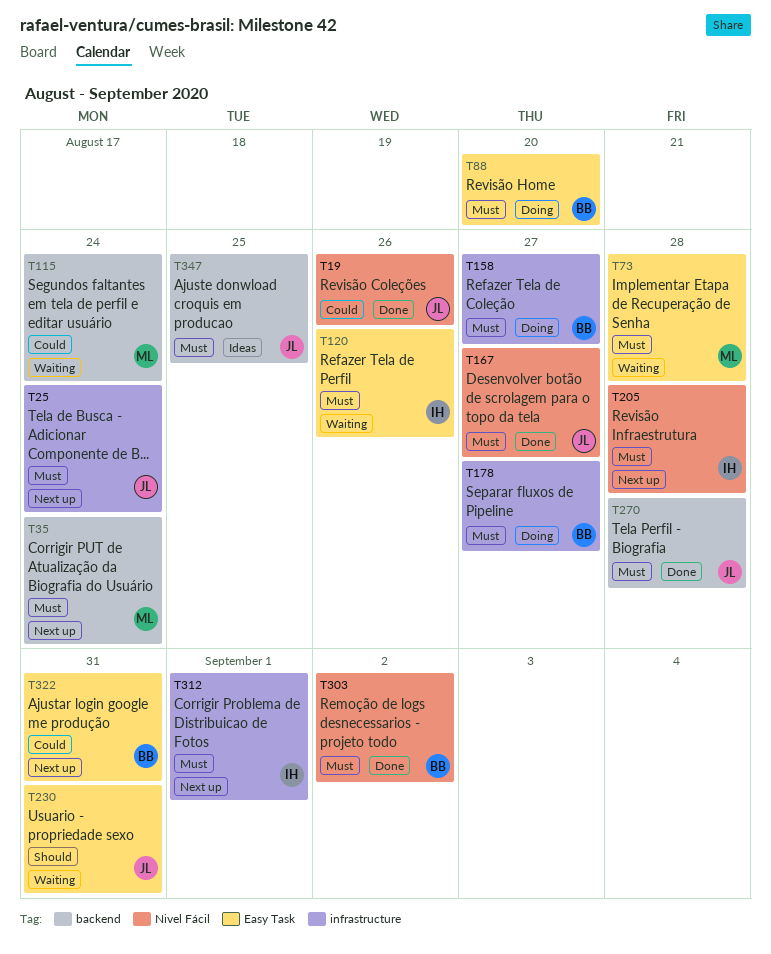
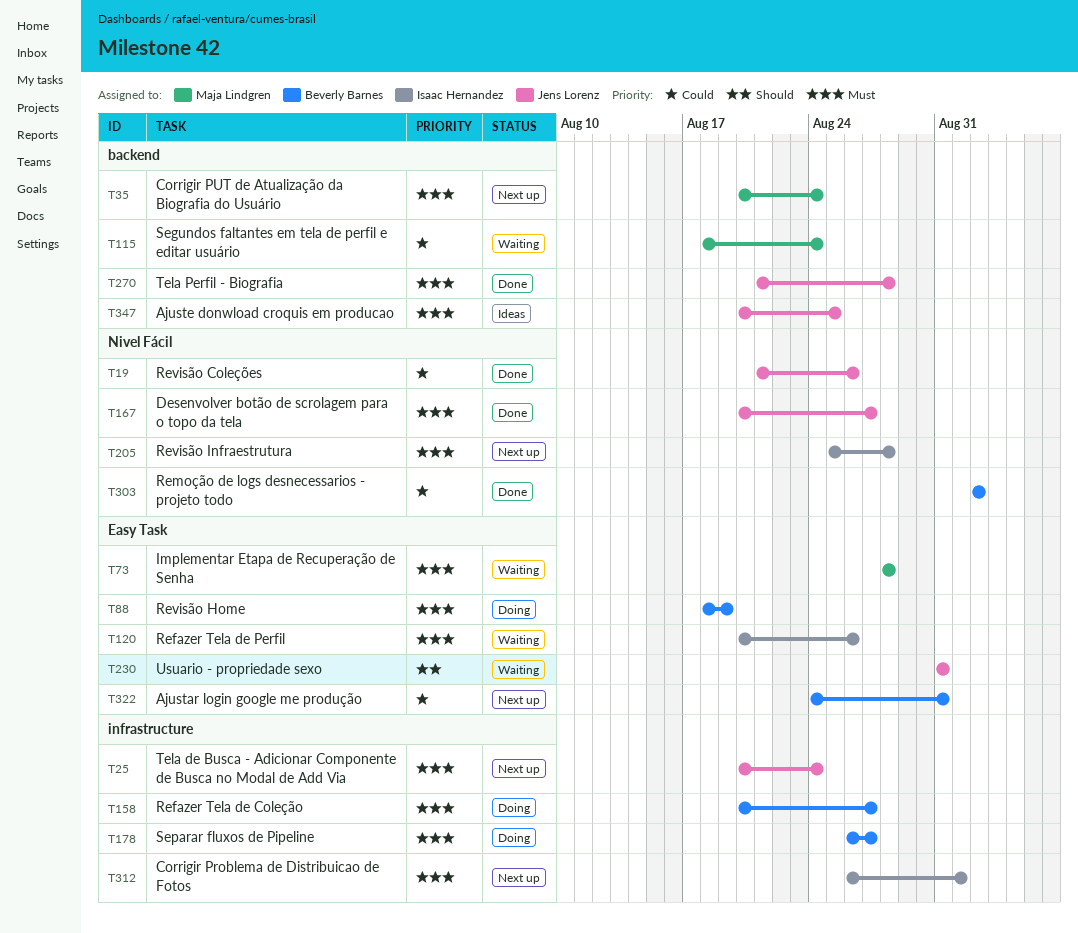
T88, due: Aug 20 -> Aug 19
T303, priority: Must -> Could

